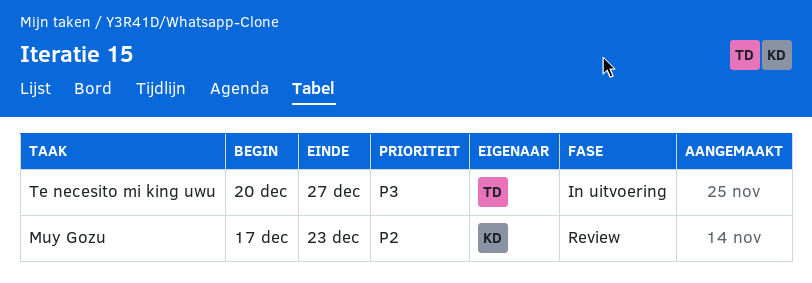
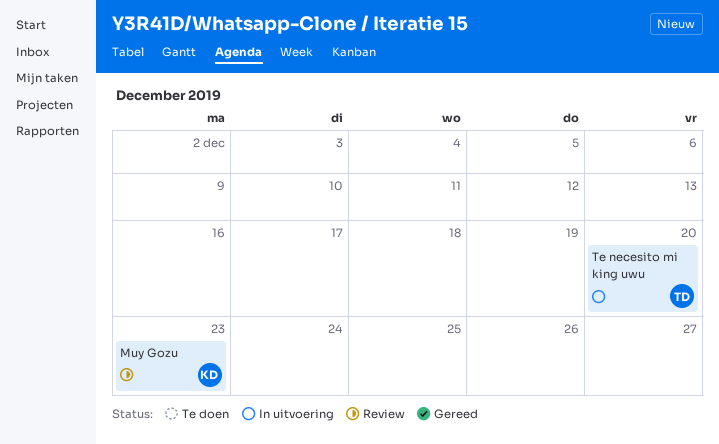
Te necesito mi king uwu, due: Dec 27 -> Dec 20

